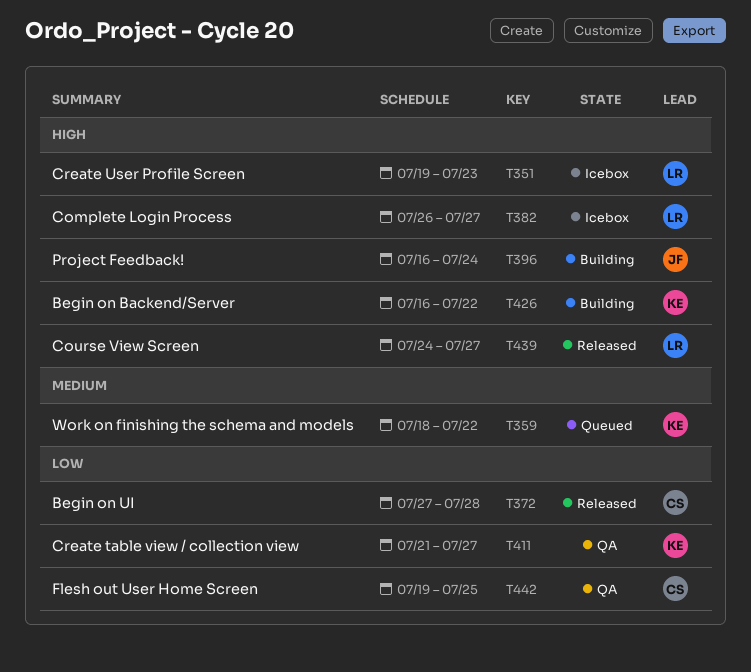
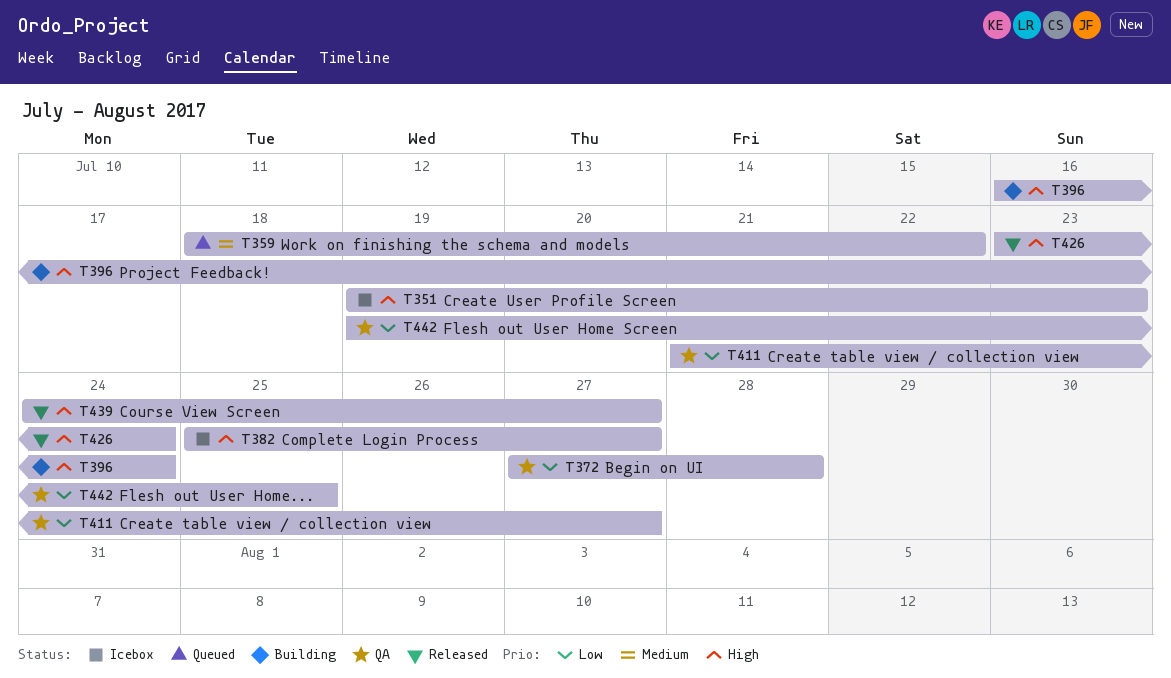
T372, status: Released -> QA
T382, start: Jul 26 -> Jul 25
T426, status: Building -> Released
T426, start: Jul 16 -> Jul 23
T426, due: Jul 22 -> Jul 24

